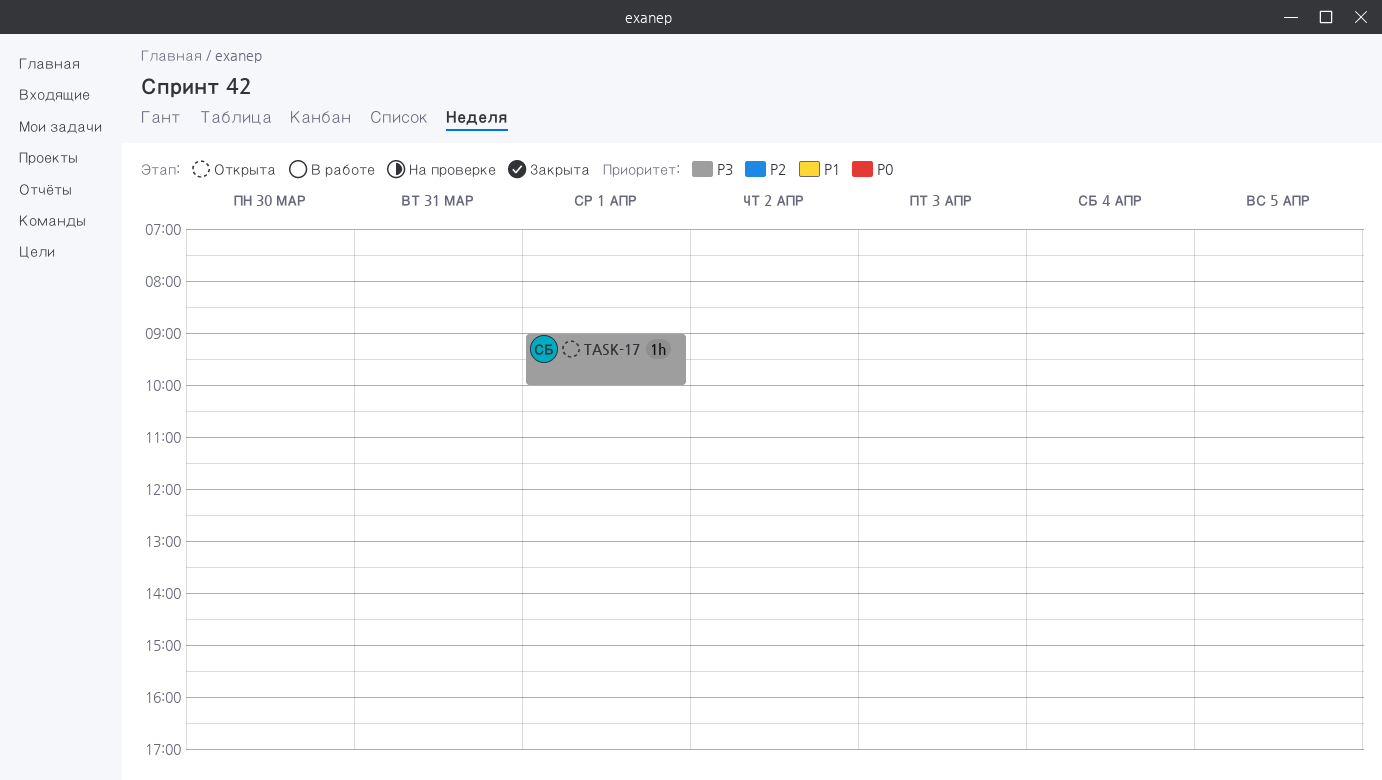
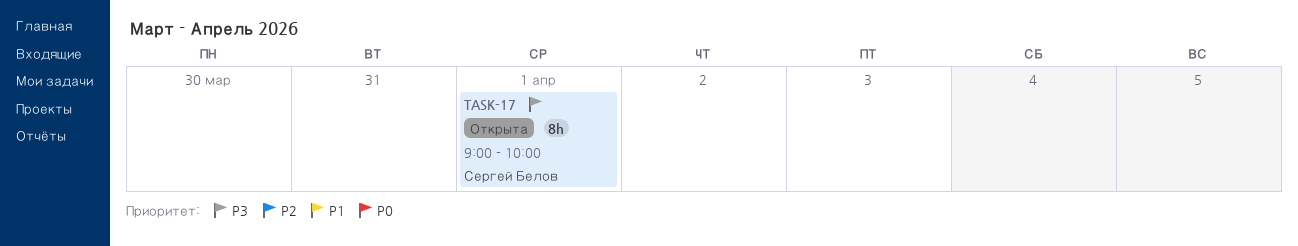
TASK-17, estimate: 1h -> 8h

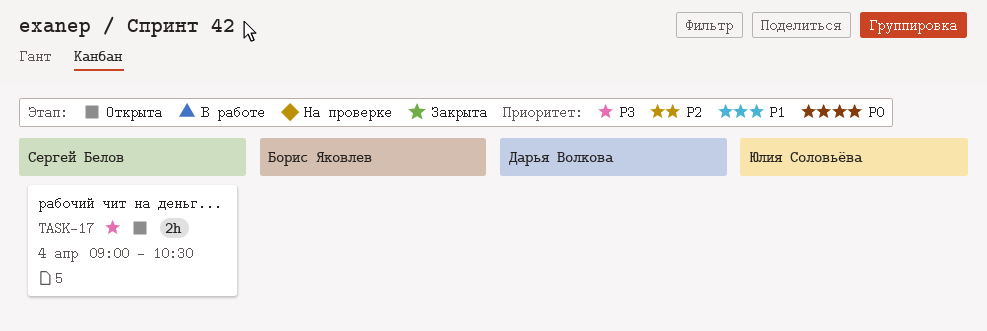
TASK-17, estimate: 8h -> 2h
TASK-17, day: Apr 1 -> Apr 4
TASK-17, ends: 10:00 -> 10:30

